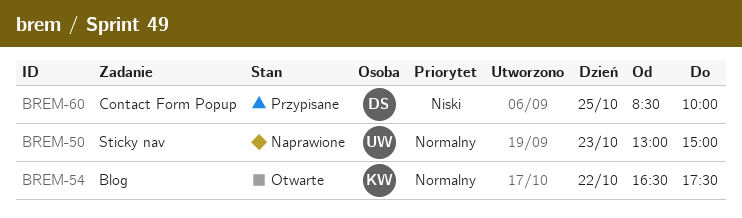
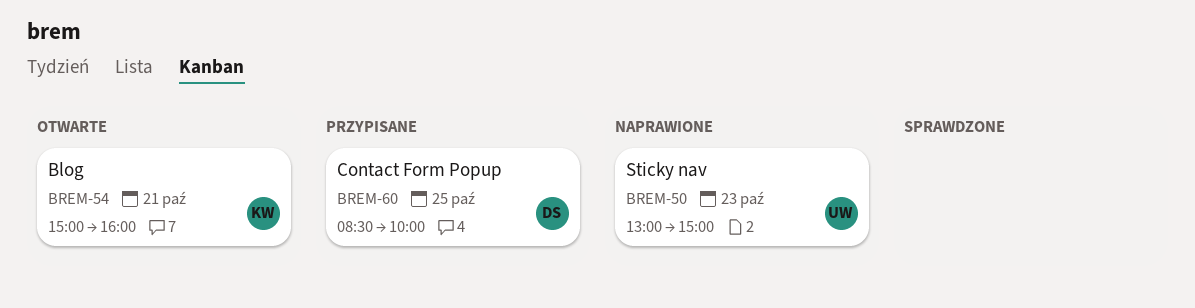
BREM-54, day: Oct 22 -> Oct 21
BREM-54, begins: 16:30 -> 15:00
BREM-54, ends: 17:30 -> 16:00

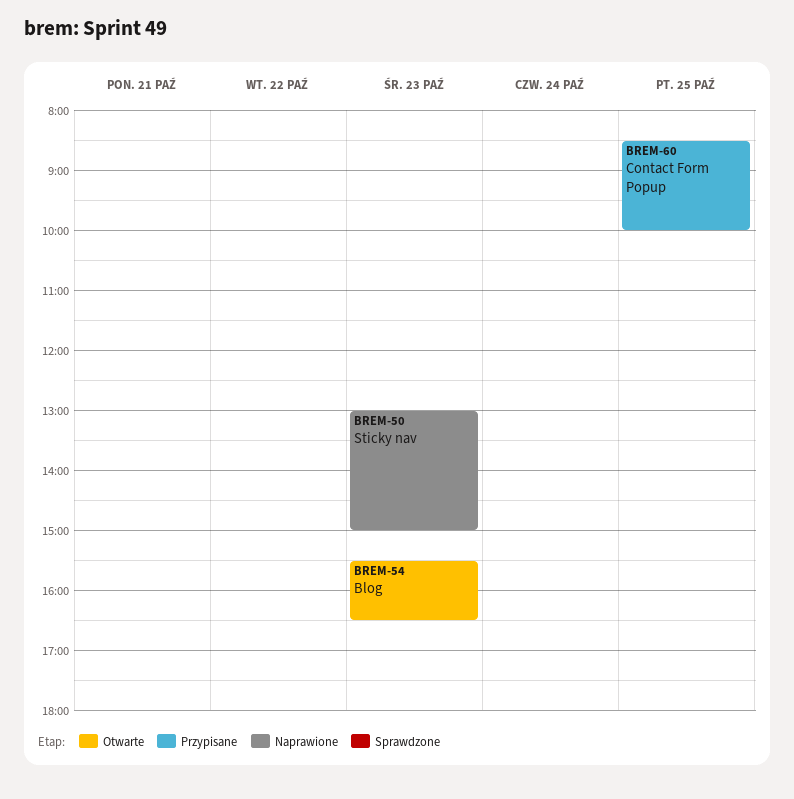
BREM-54, day: Oct 21 -> Oct 23
BREM-54, begins: 15:00 -> 15:30
BREM-54, ends: 16:00 -> 16:30

